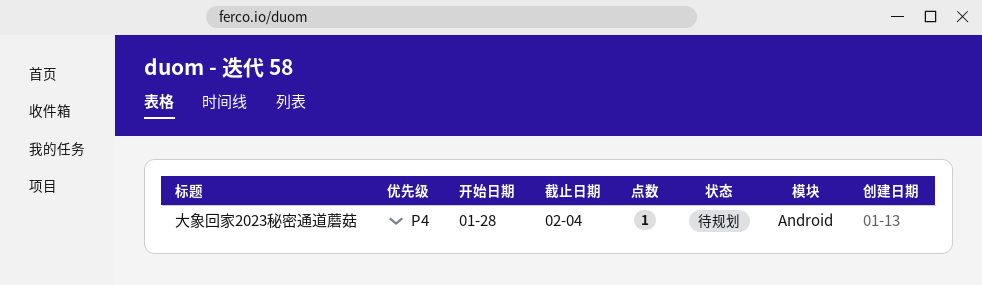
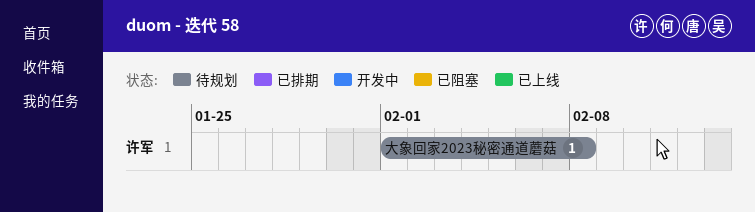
大象回家2023秘密通道蘑菇, start: Jan 28 -> Feb 1
大象回家2023秘密通道蘑菇, due: Feb 4 -> Feb 8

